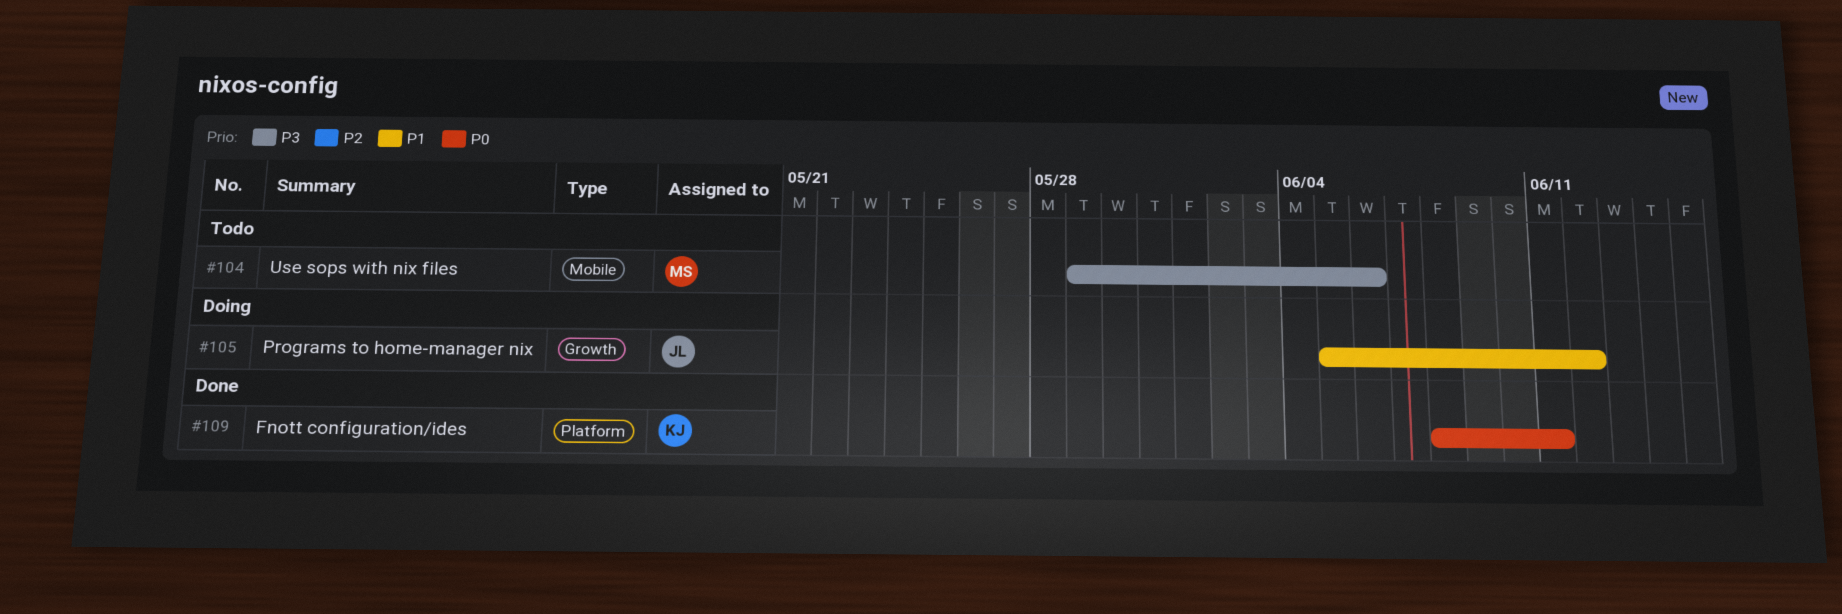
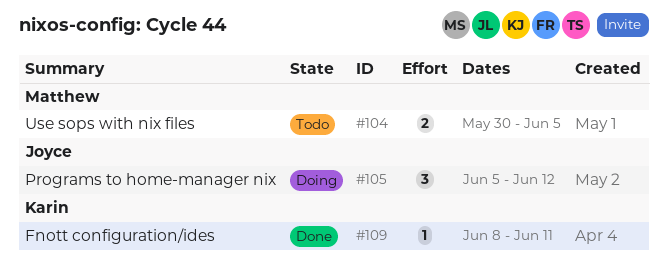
#104, start: May 29 -> May 30
#104, due: Jun 6 -> Jun 5

